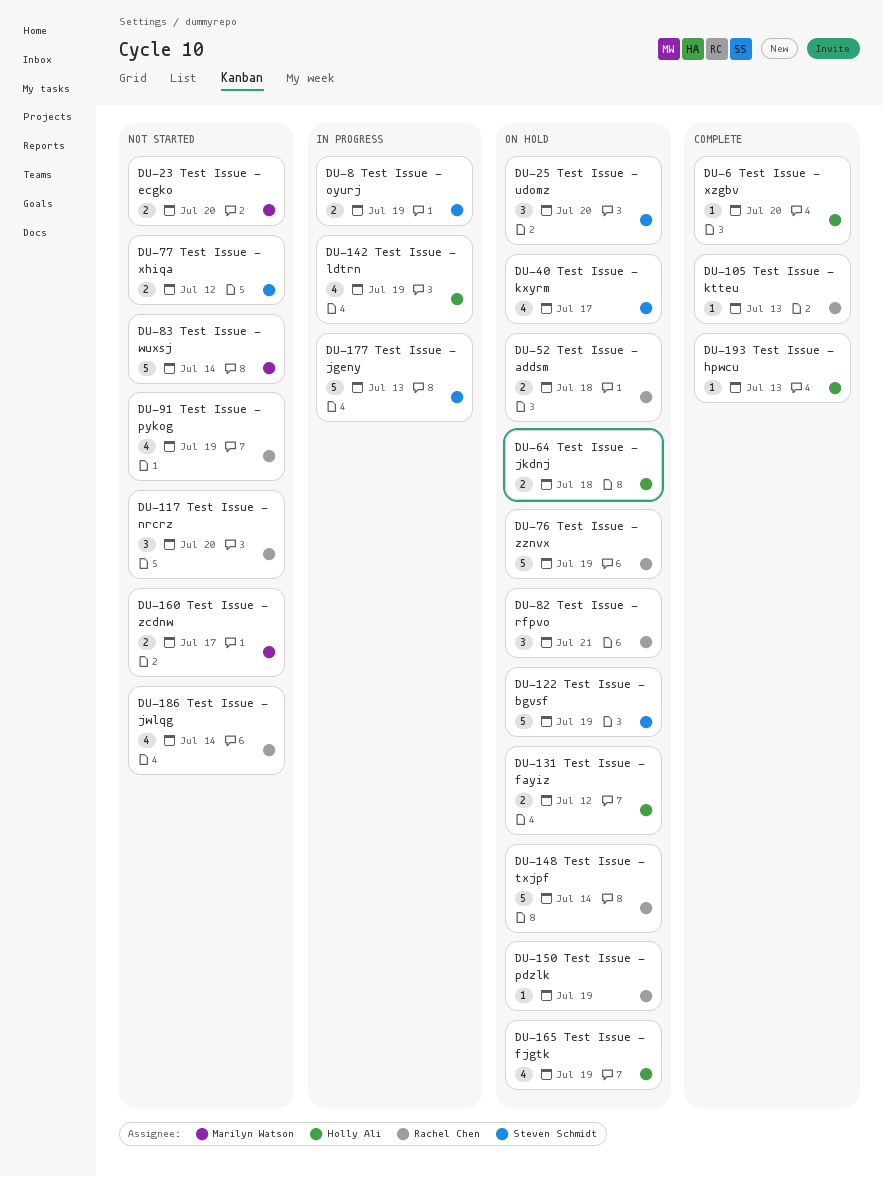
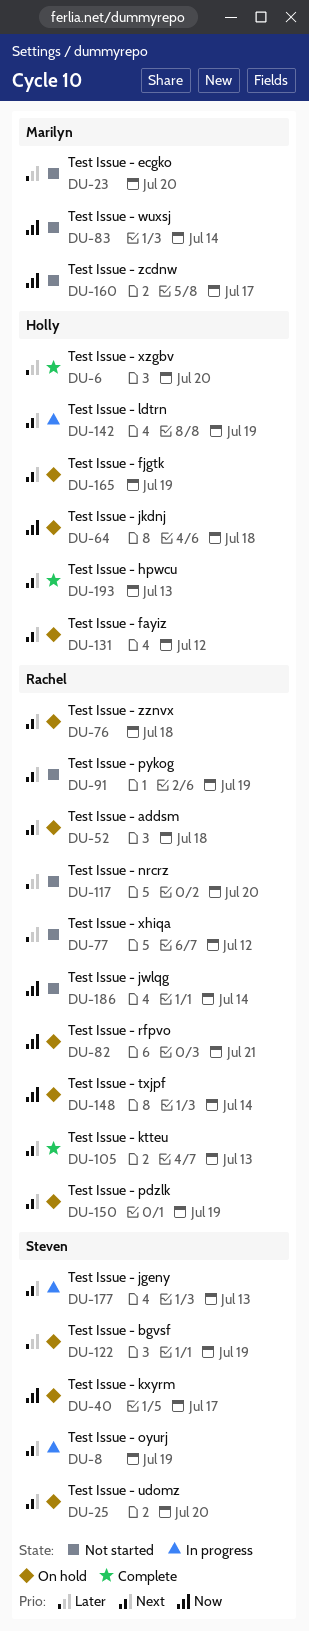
DU-76, due: Jul 19 -> Jul 18
DU-77, owner: Steven Schmidt -> Rachel Chen

